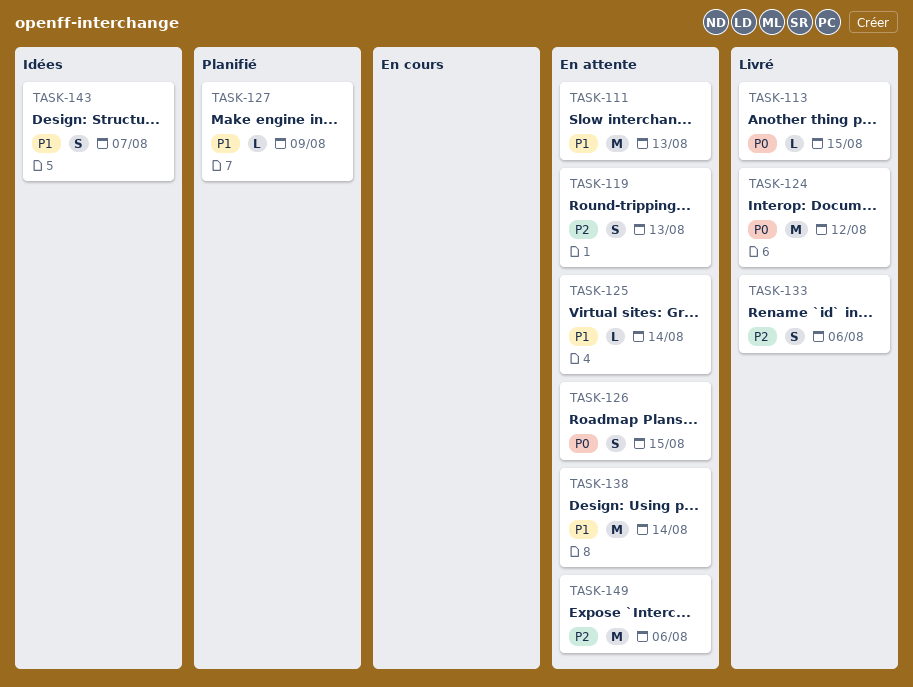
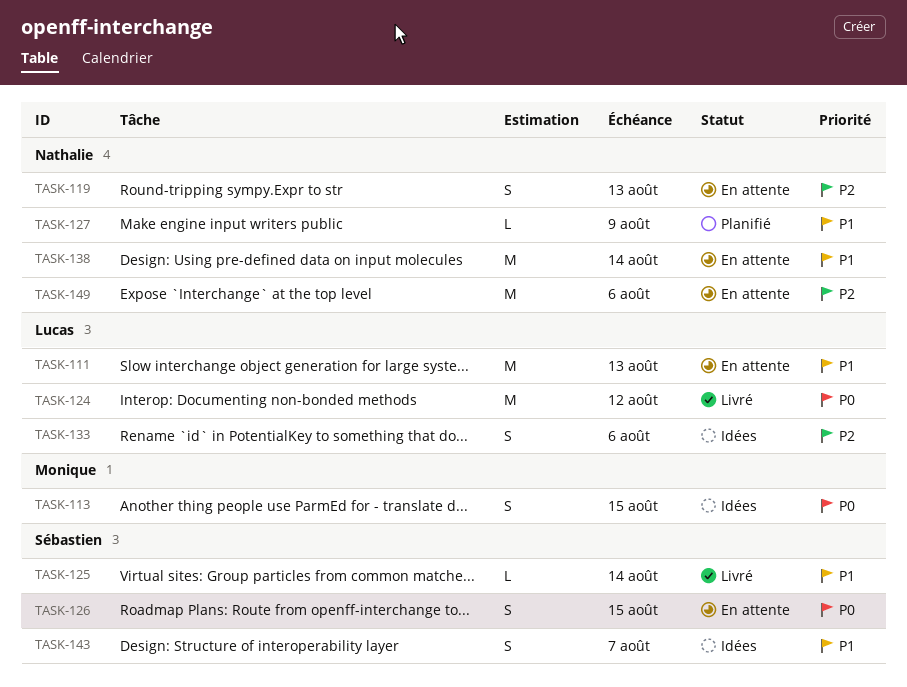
TASK-113, status: Livré -> Idées
TASK-113, estimate: L -> S
TASK-125, status: En attente -> Livré
TASK-133, status: Livré -> Idées

